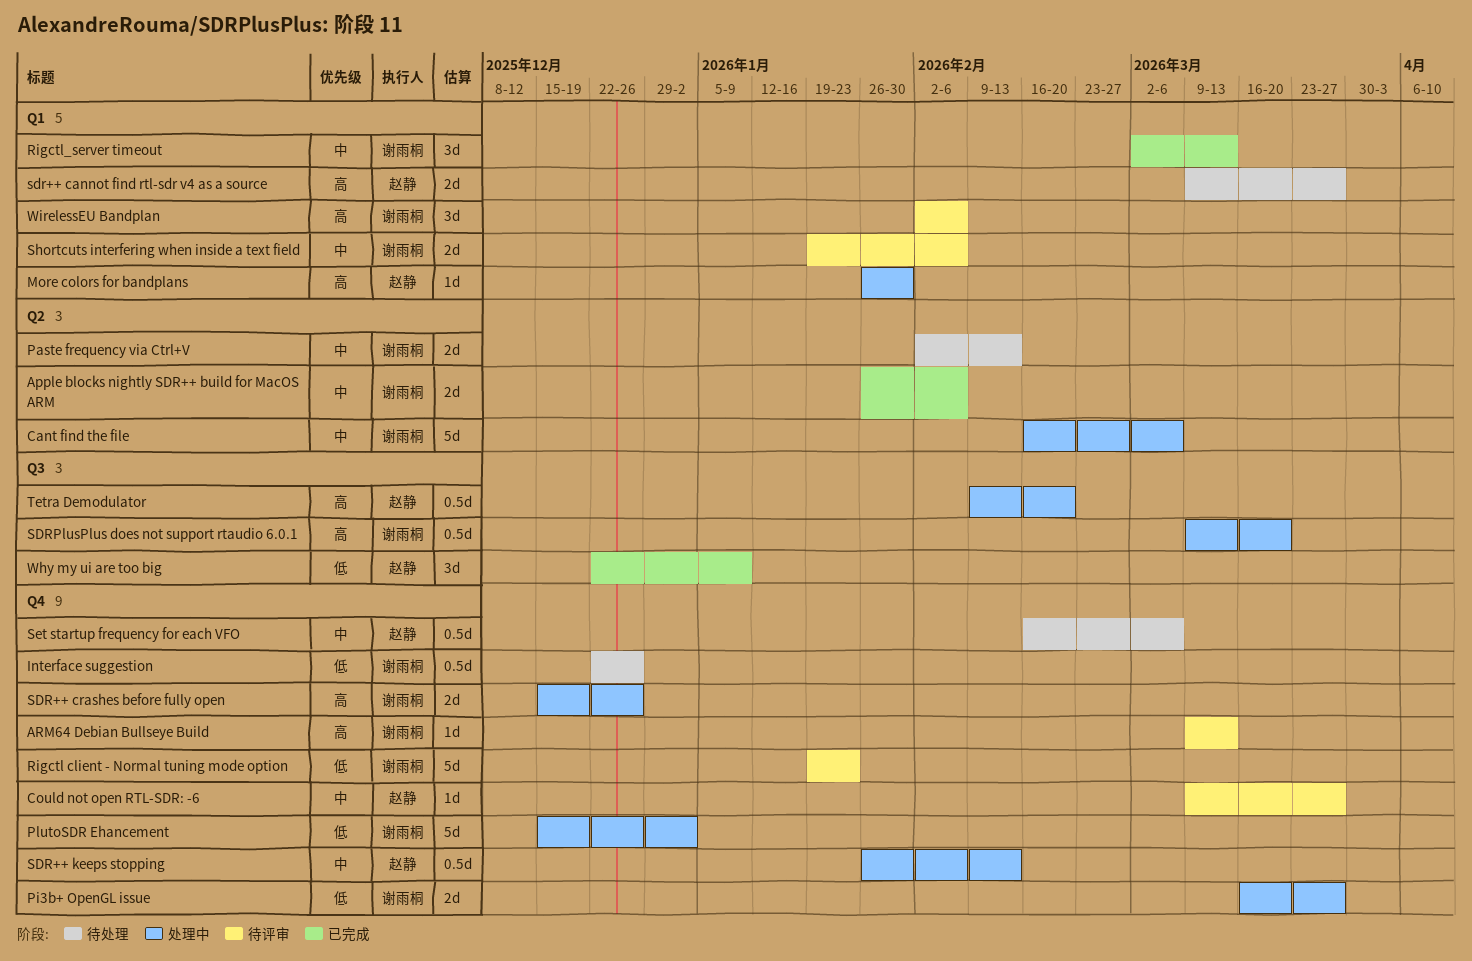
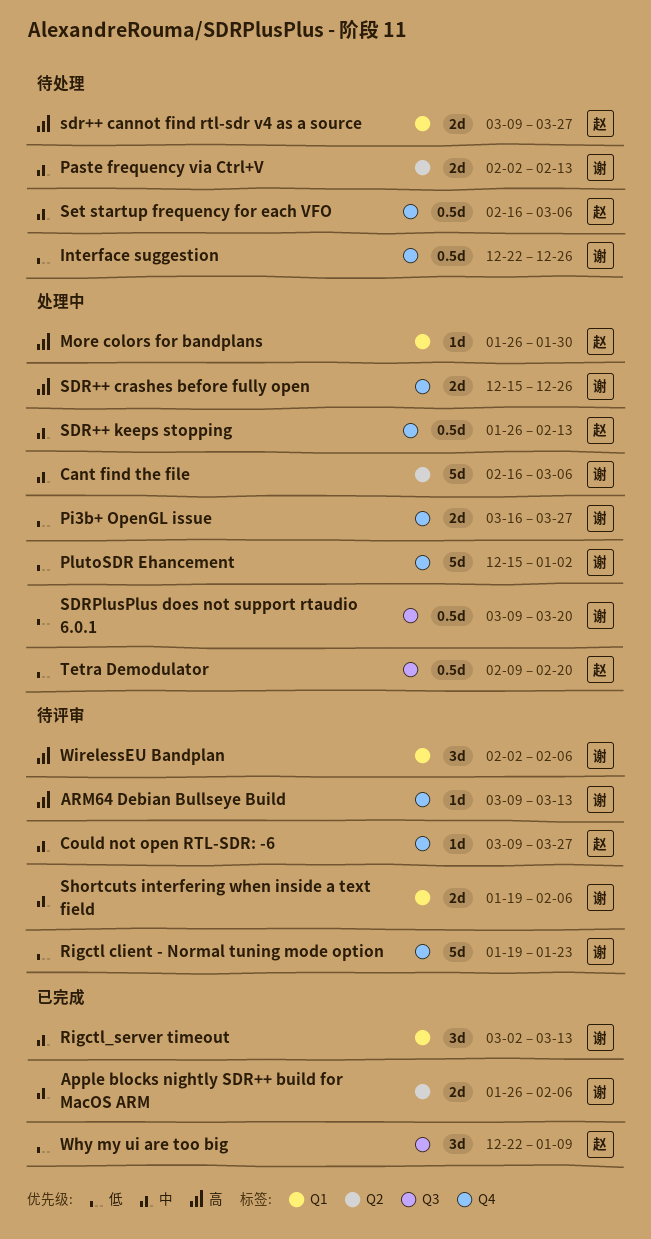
SDRPlusPlus does not support rtaudio 6.0.1, priority: 高 -> 低
Tetra Demodulator, priority: 高 -> 低

